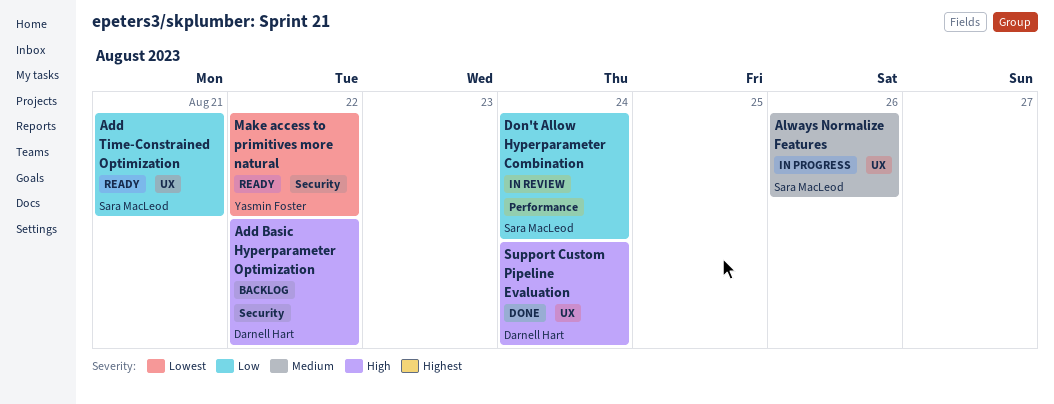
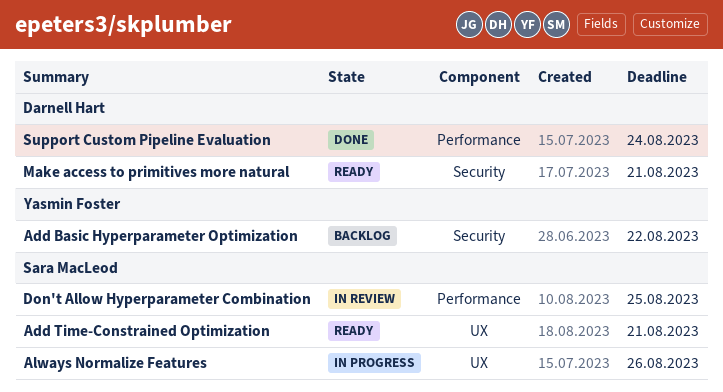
Add Basic Hyperparameter Optimization, owner: Darnell Hart -> Yasmin Foster
Don't Allow Hyperparameter Combination, due: Aug 24 -> Aug 25
Make access to primitives more natural, owner: Yasmin Foster -> Darnell Hart
Make access to primitives more natural, due: Aug 22 -> Aug 21
Support Custom Pipeline Evaluation, label: UX -> Performance

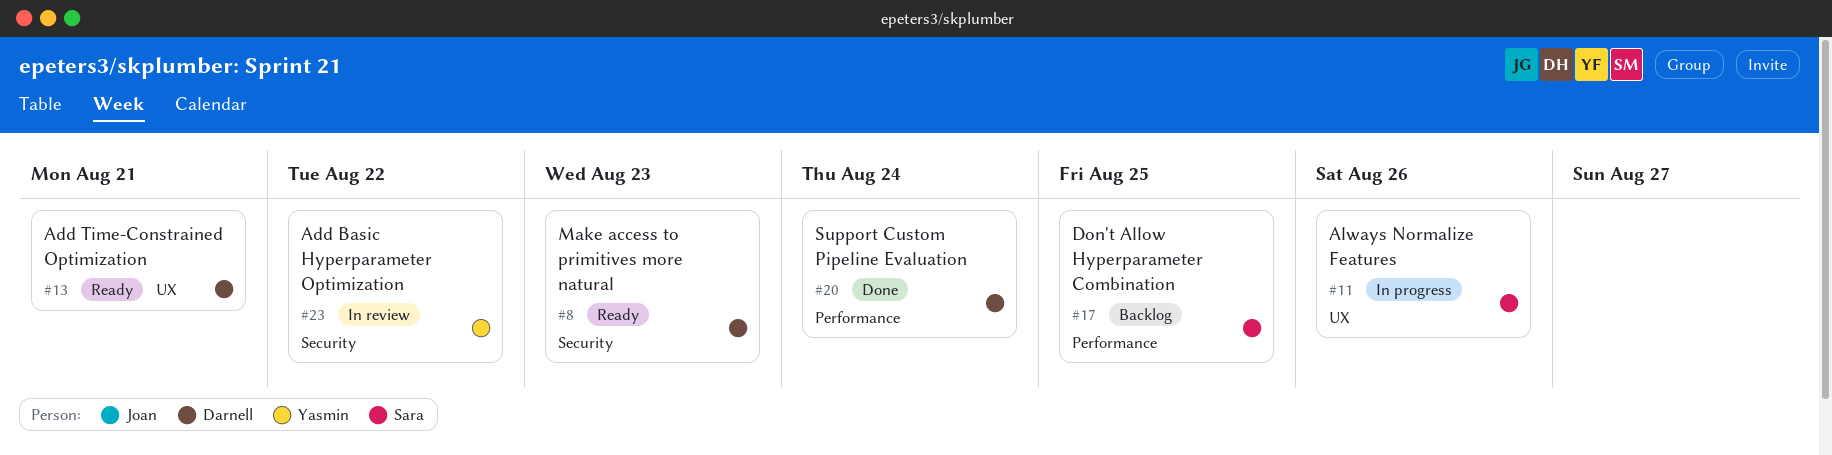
Add Basic Hyperparameter Optimization, status: Backlog -> In review
Add Time-Constrained Optimization, owner: Sara MacLeod -> Darnell Hart
Don't Allow Hyperparameter Combination, status: In review -> Backlog
Make access to primitives more natural, due: Aug 21 -> Aug 23

